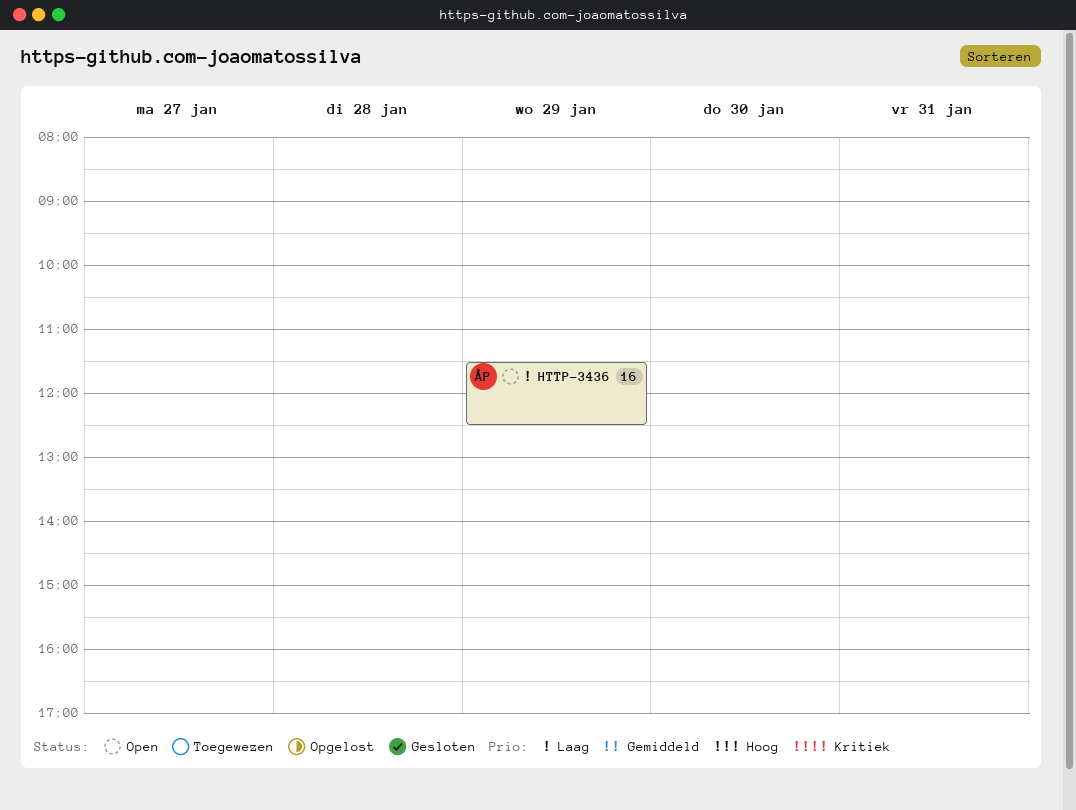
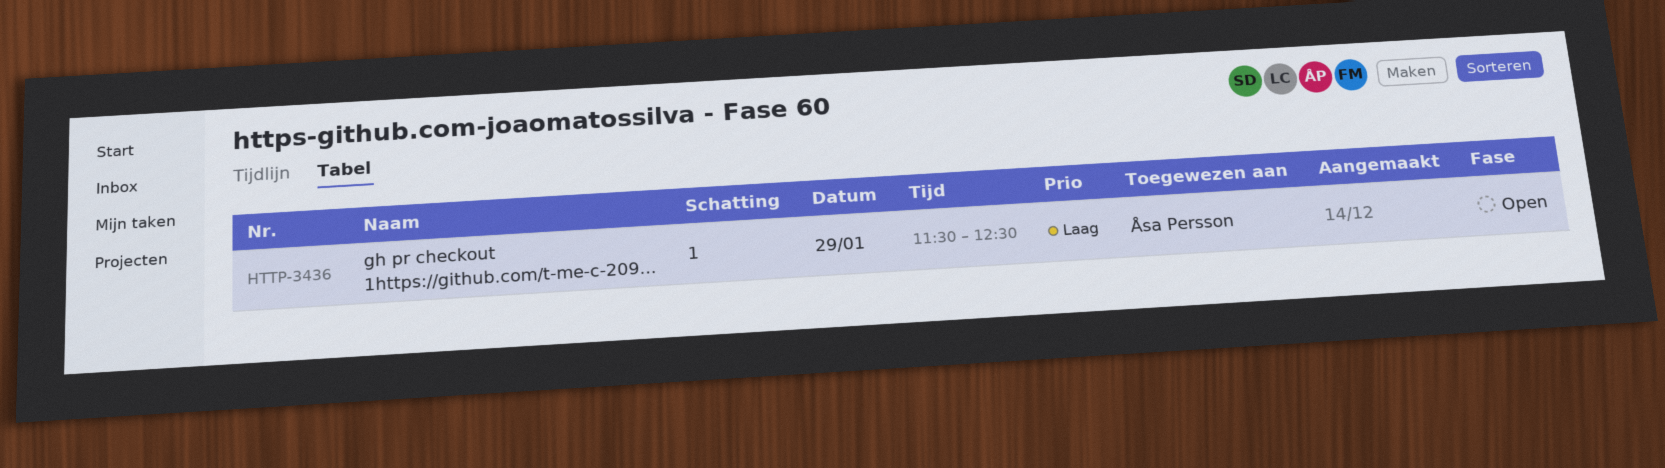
HTTP-3436, estimate: 16 -> 1

